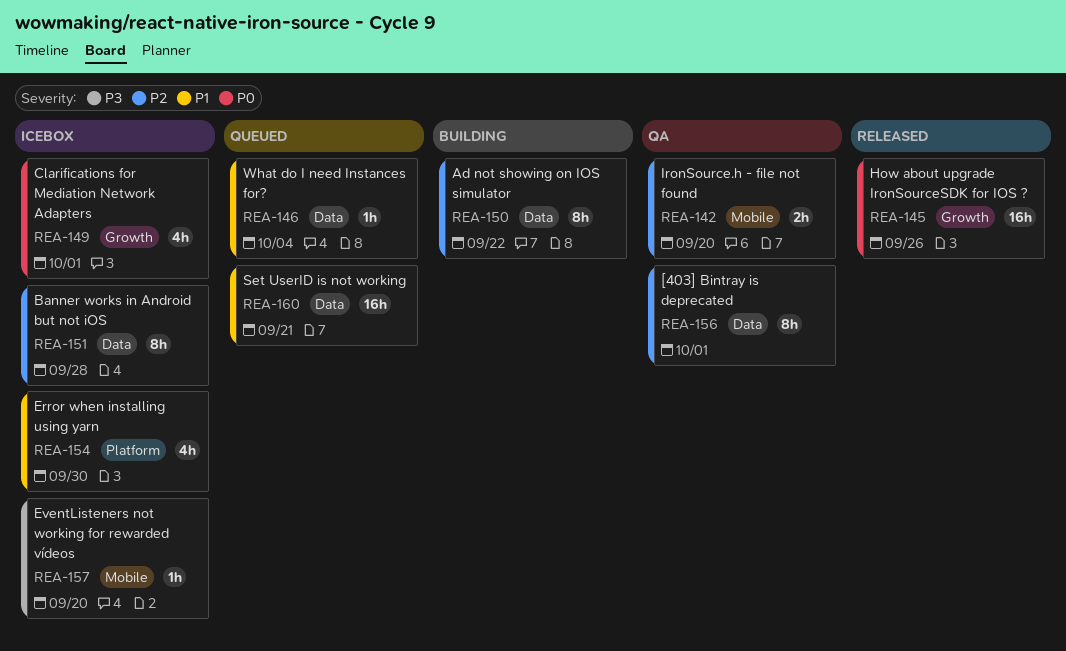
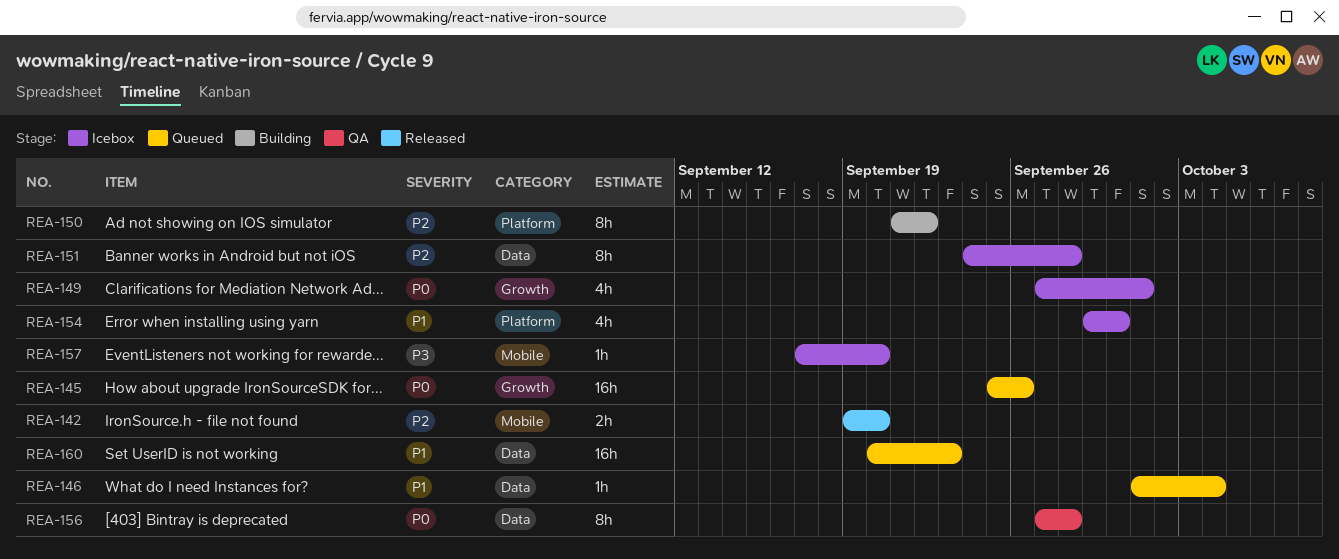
REA-142, status: QA -> Released
REA-145, status: Released -> Queued
REA-150, label: Data -> Platform
REA-156, priority: P2 -> P0
REA-156, due: Oct 1 -> Sep 28
REA-160, due: Sep 21 -> Sep 23

